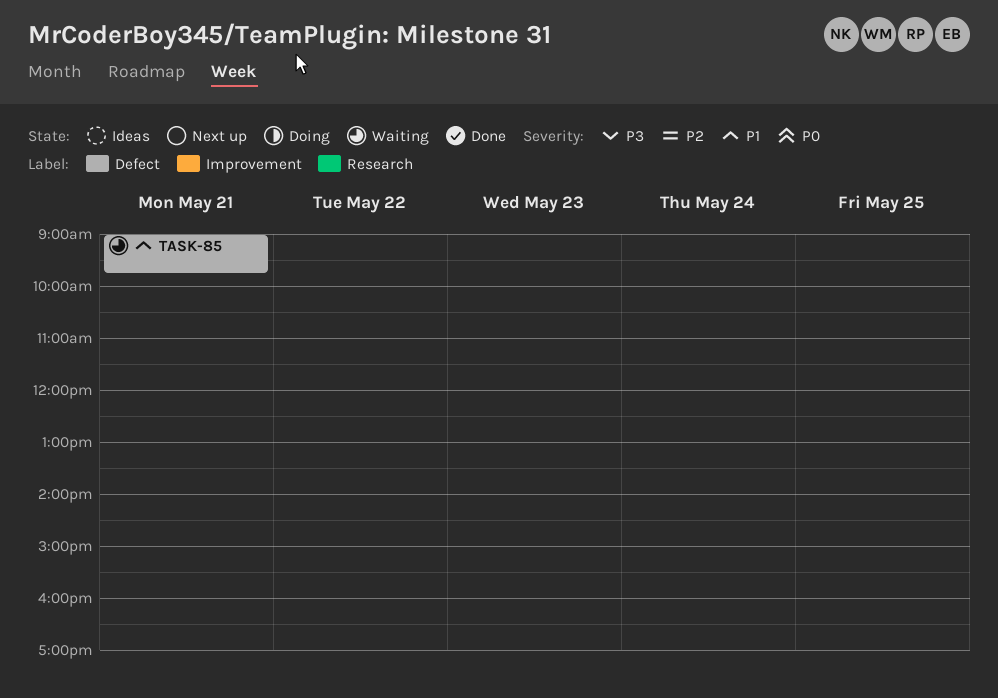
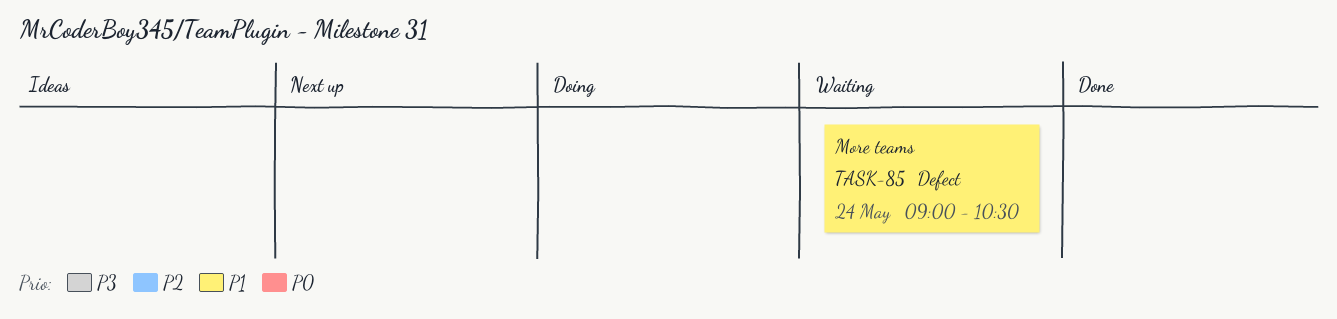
TASK-85, day: May 21 -> May 24
TASK-85, ends: 09:45 -> 10:30

